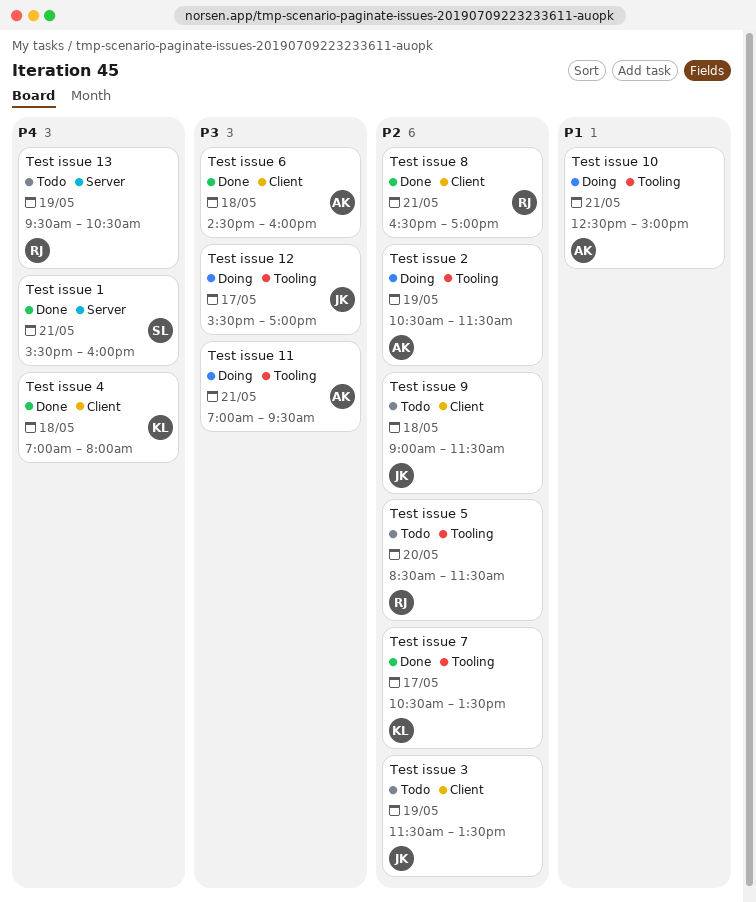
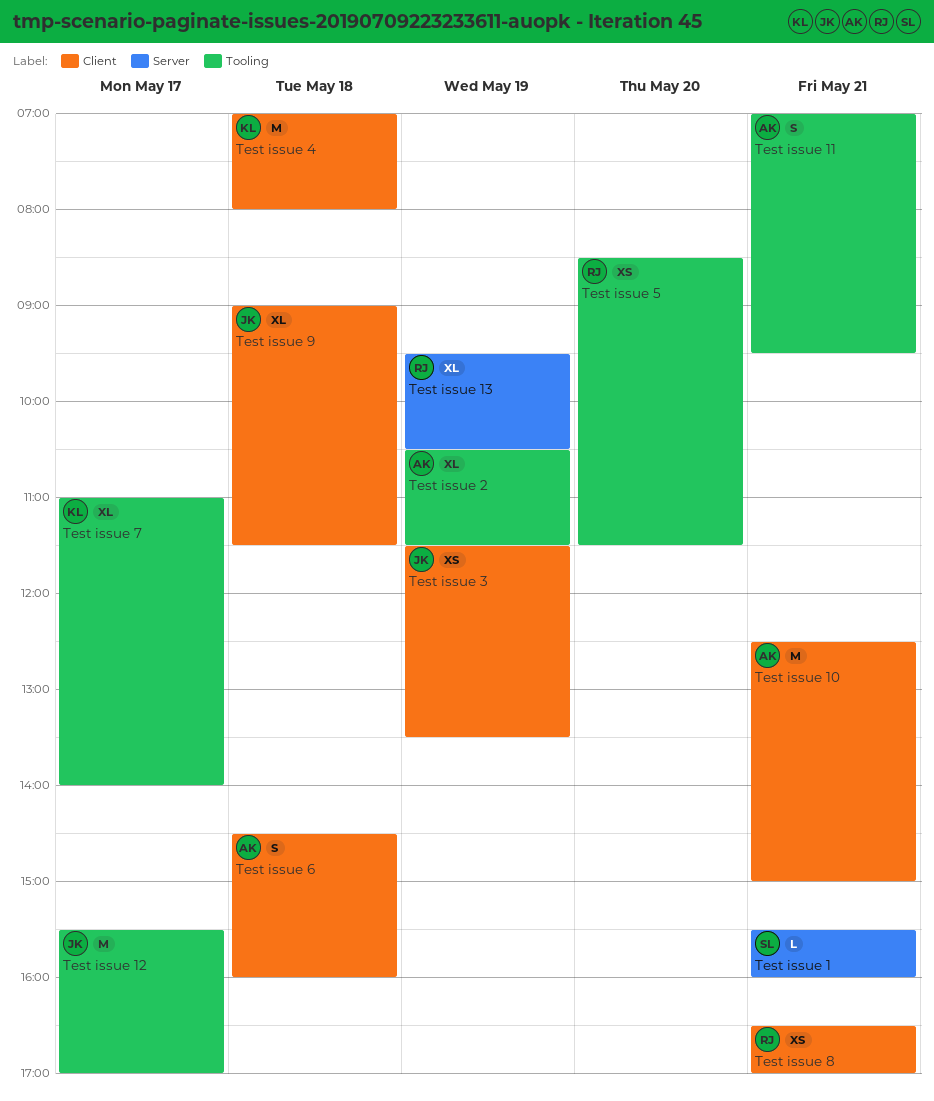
Test issue 10, label: Tooling -> Client
Test issue 7, begins: 10:30 -> 11:00
Test issue 7, ends: 13:30 -> 14:00

